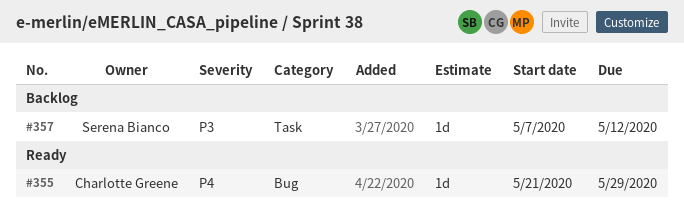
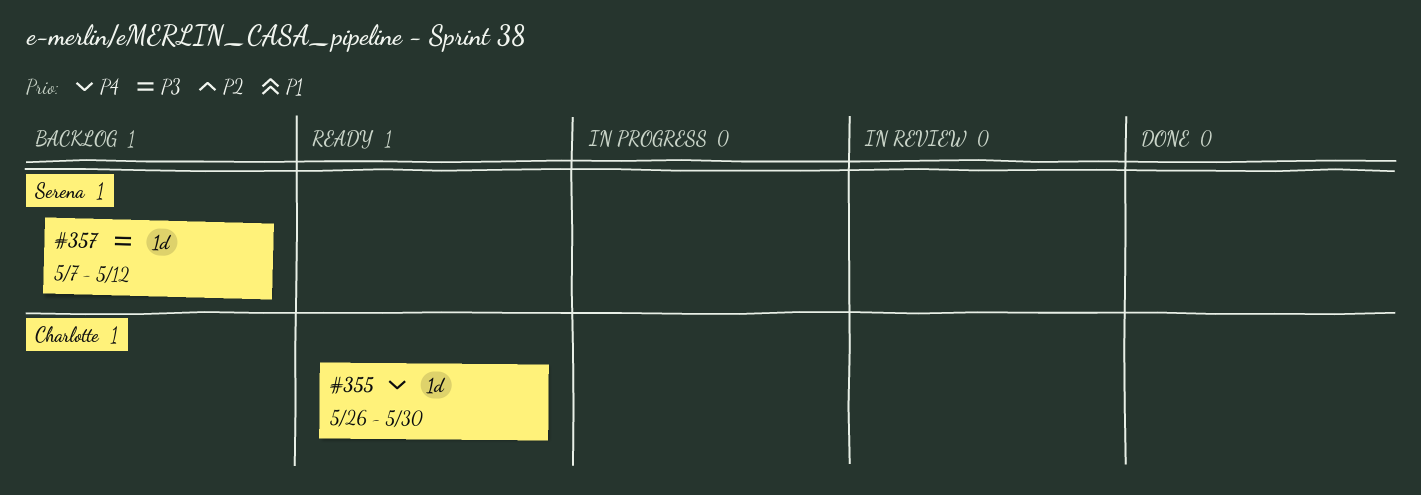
#355, start: May 21 -> May 26
#355, due: May 29 -> May 30

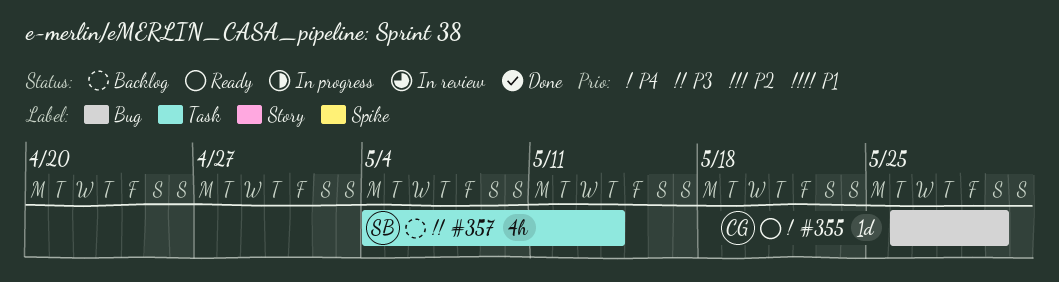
#357, estimate: 1d -> 4h
#357, start: May 7 -> May 4
#357, due: May 12 -> May 14

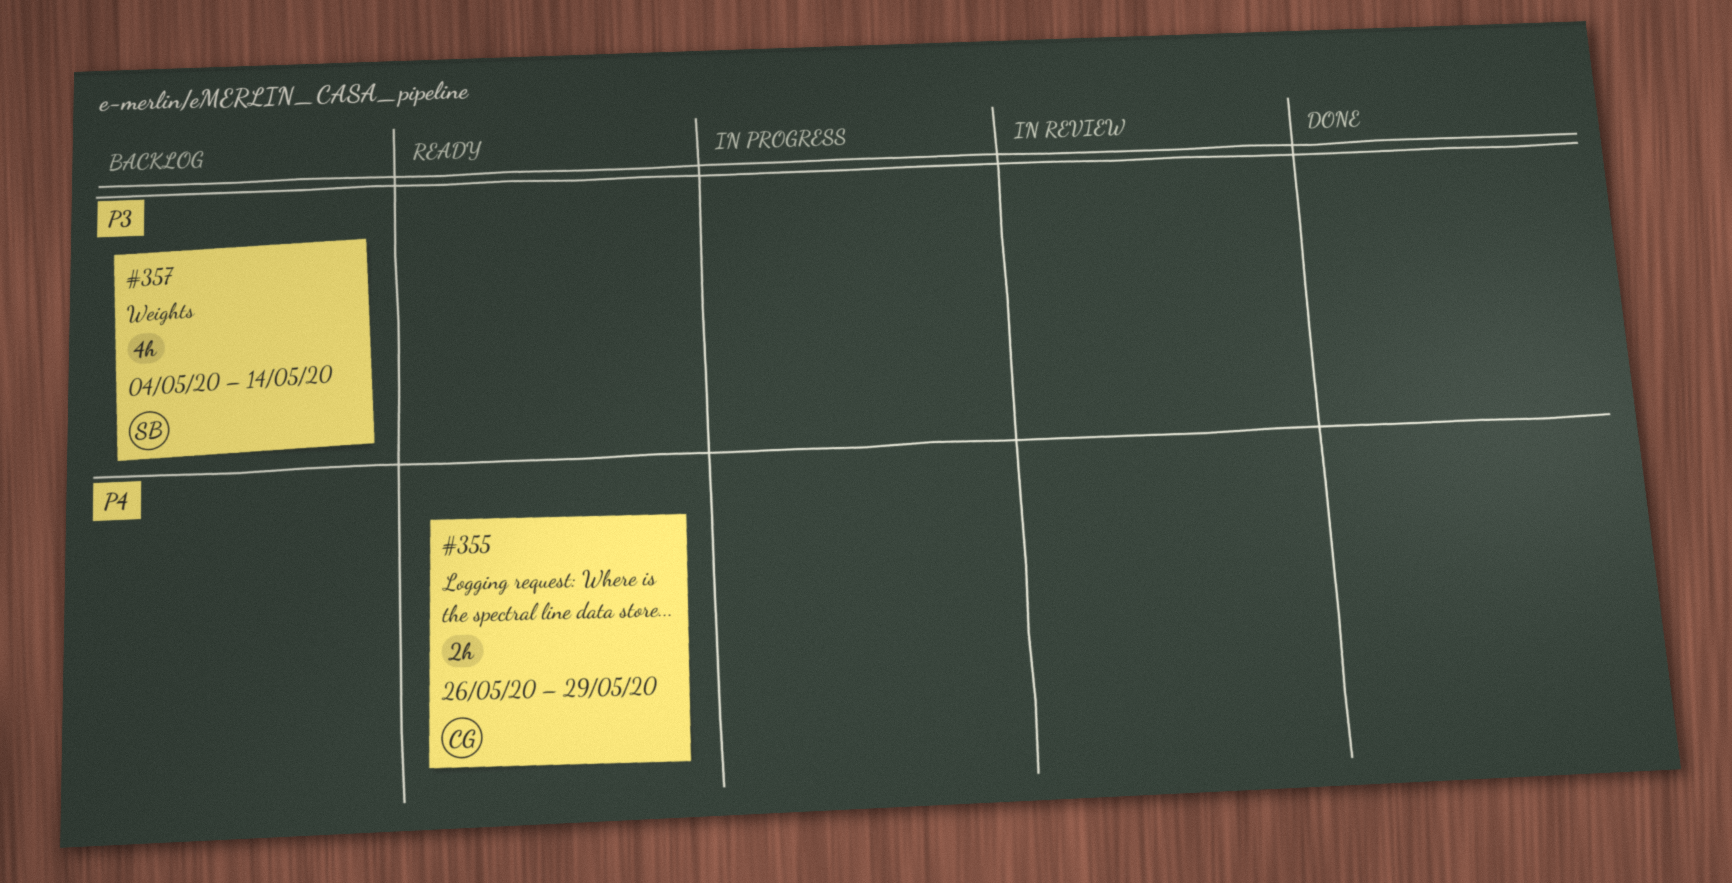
#355, estimate: 1d -> 2h
#355, due: May 30 -> May 29

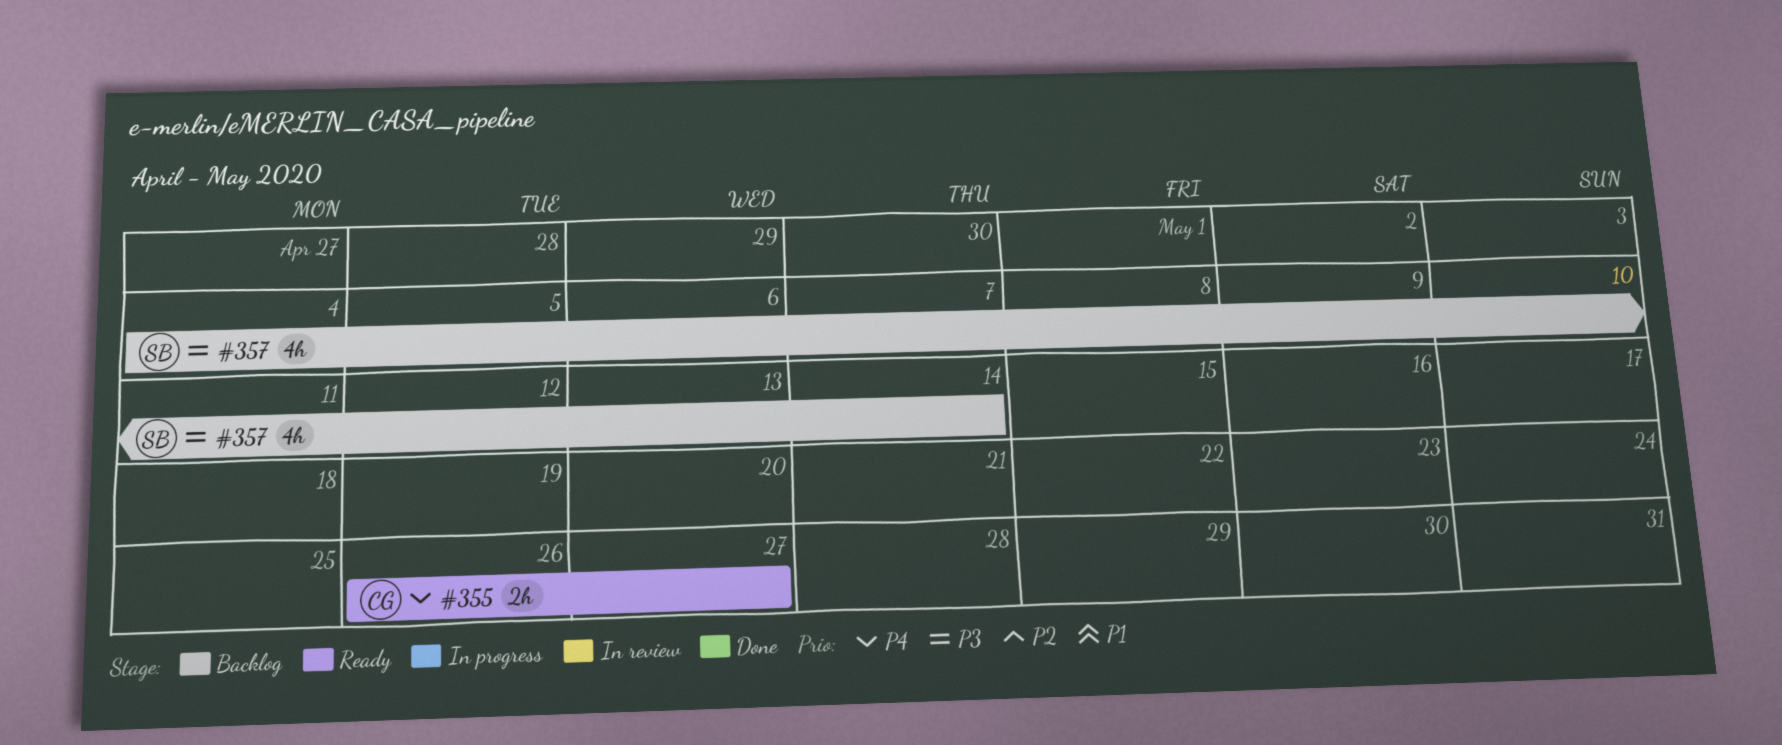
#355, due: May 29 -> May 27

